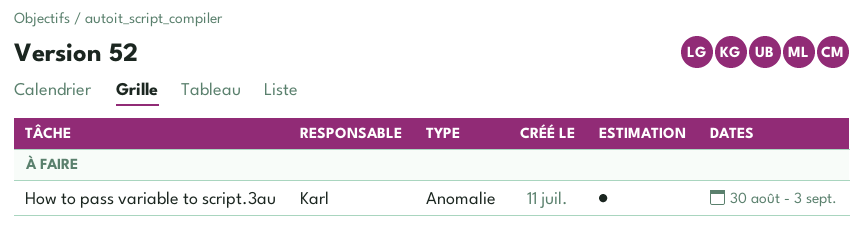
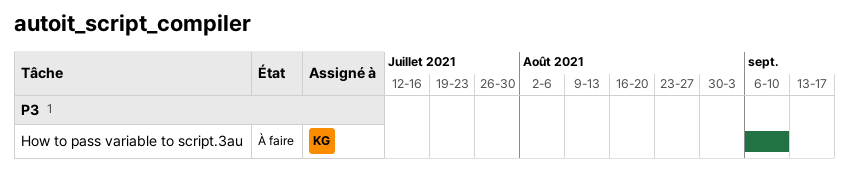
How to pass variable to script.3au, start: Aug 30 -> Sep 6
How to pass variable to script.3au, due: Sep 3 -> Sep 10

